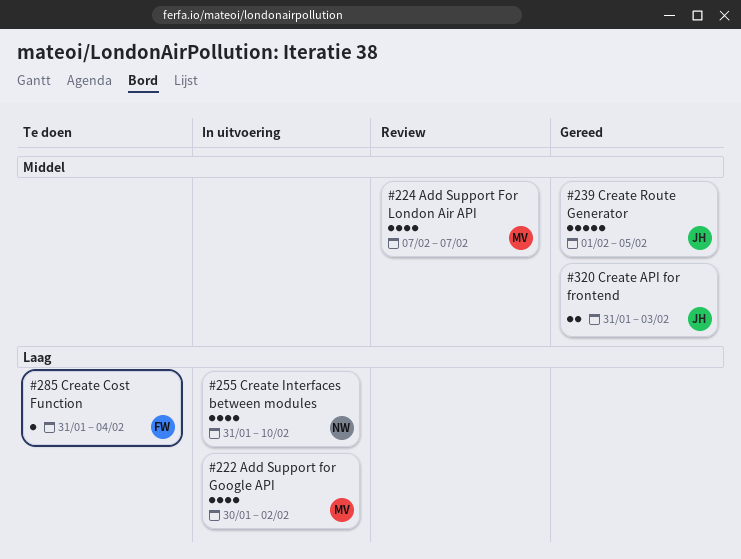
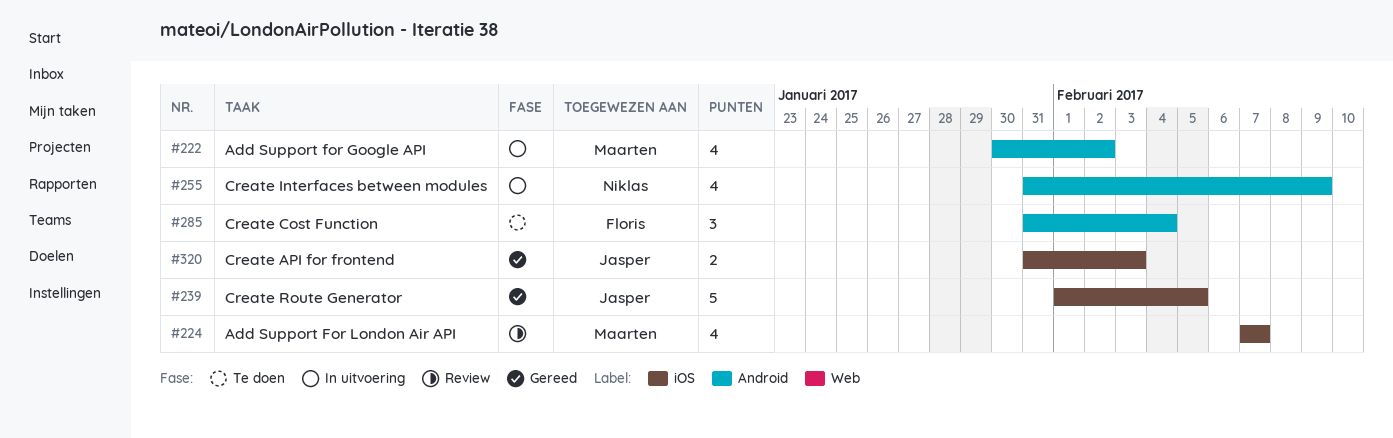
#255, due: Feb 10 -> Feb 9
#285, estimate: 1 -> 3

